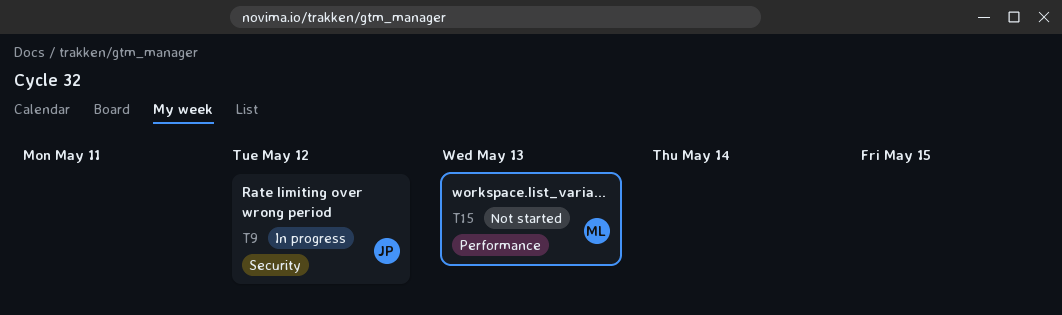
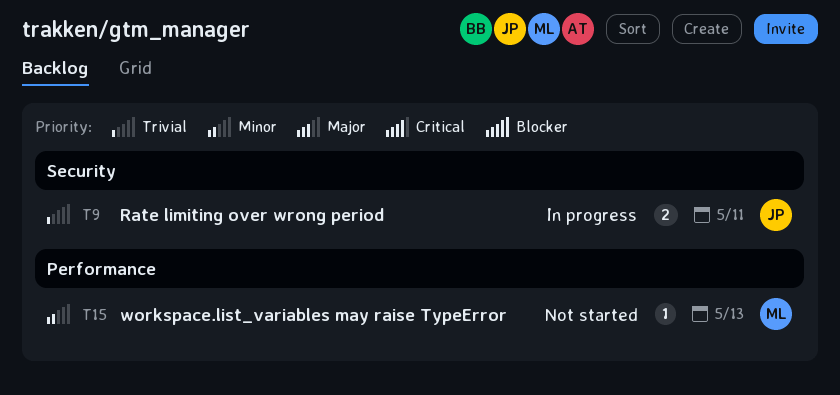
T9, due: May 12 -> May 11

